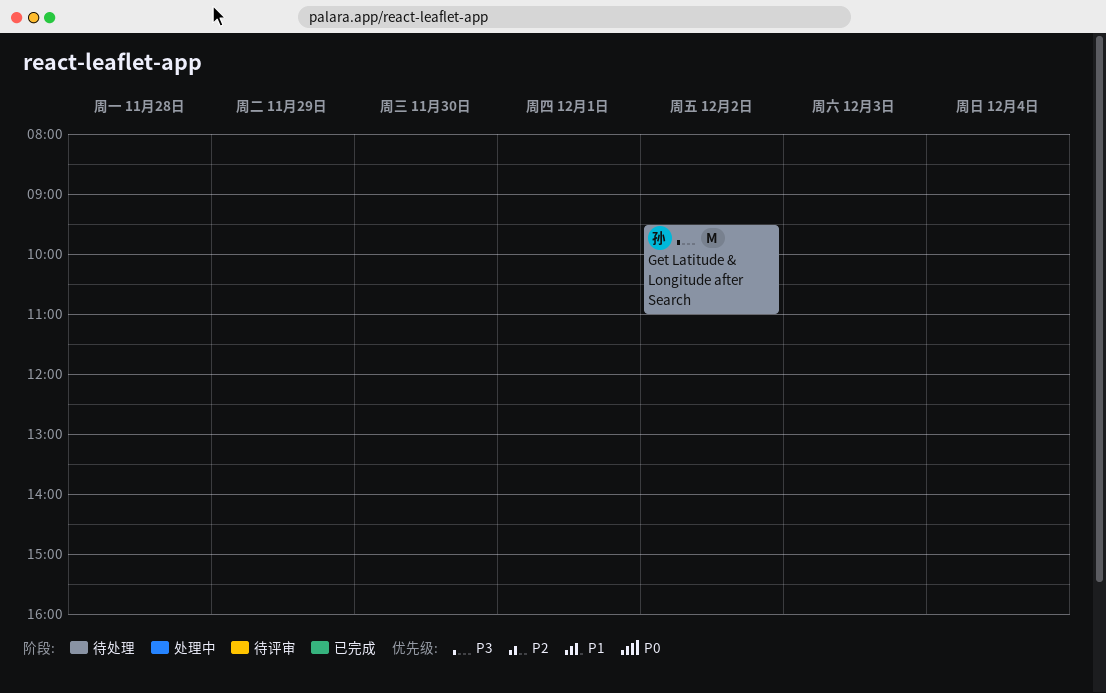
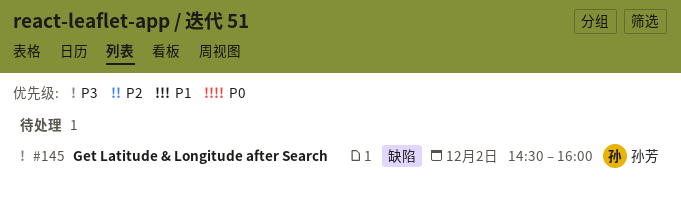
Get Latitude & Longitude after Search, begins: 09:30 -> 14:30
Get Latitude & Longitude after Search, ends: 11:00 -> 16:00

